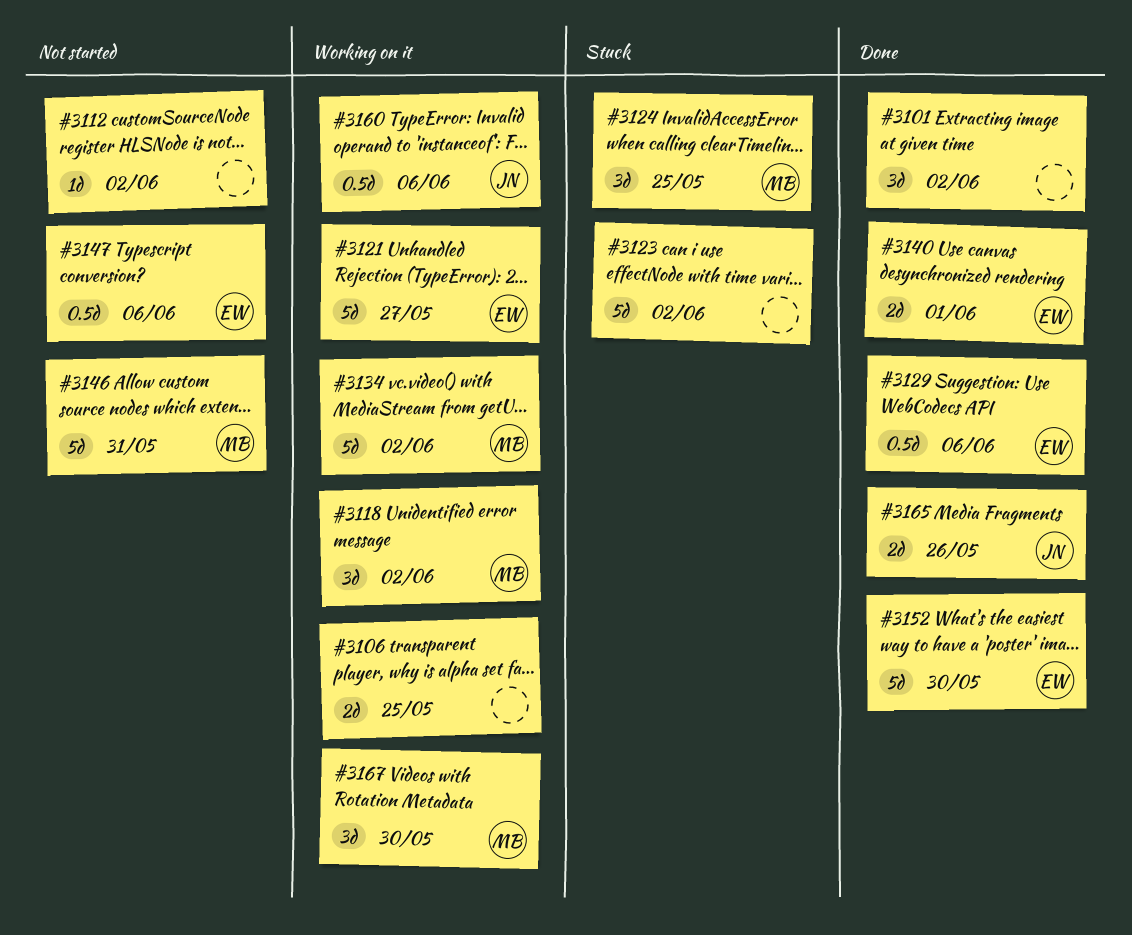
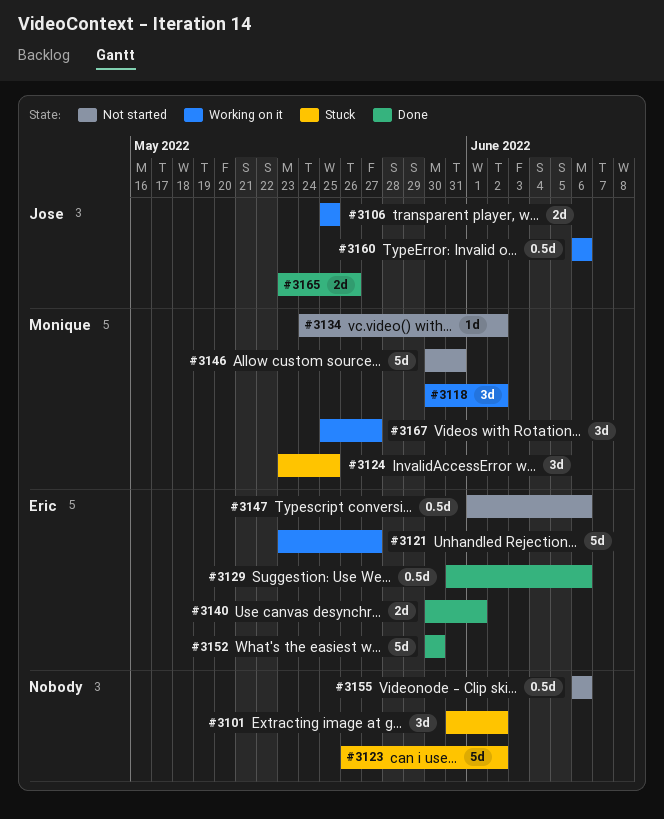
#3101, status: Done -> Stuck
#3106, owner: none -> Jose
#3112: present -> none
#3134, status: Working on it -> Not started
#3134, estimate: 5d -> 1d
#3155: none -> present
#3167, due: May 30 -> May 27

